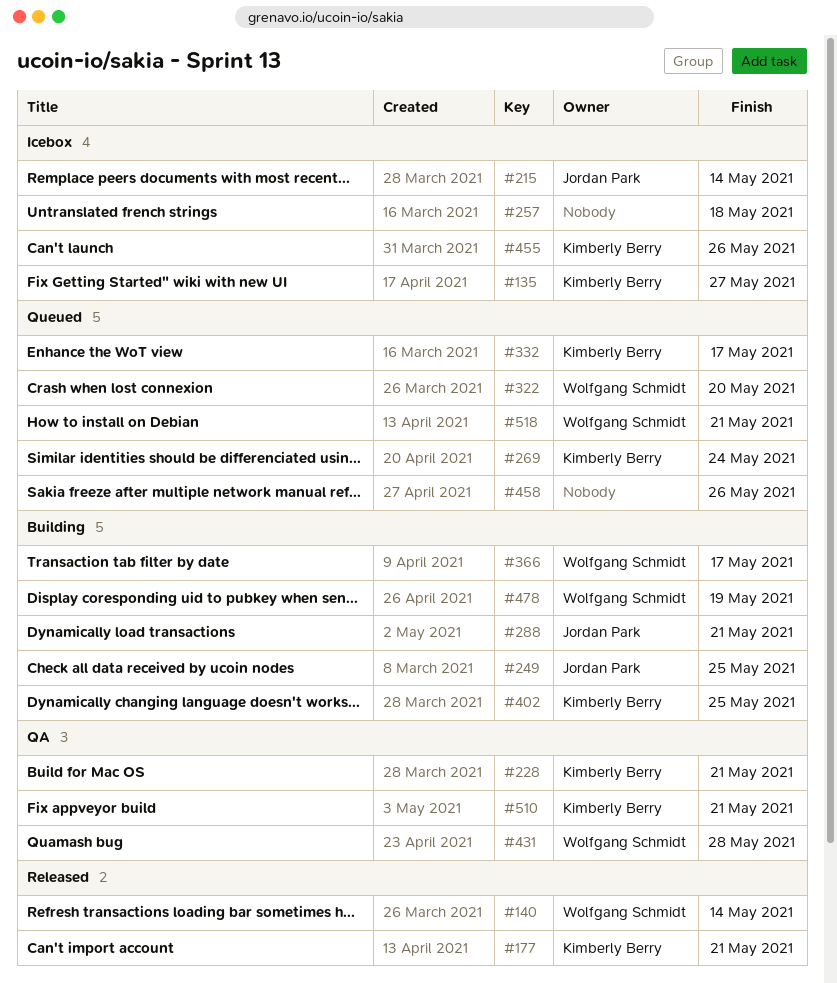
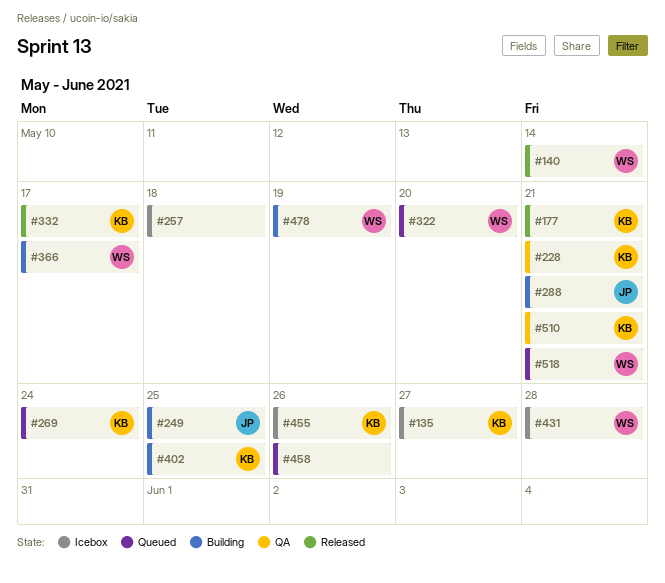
#215: present -> none
#332, status: Queued -> Released
#431, status: QA -> Icebox

